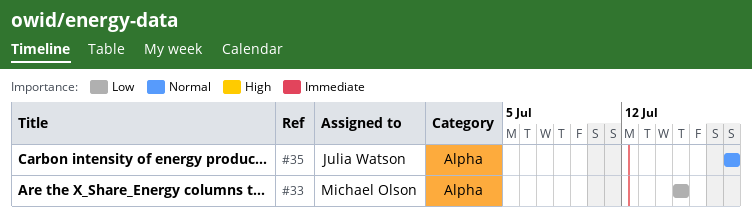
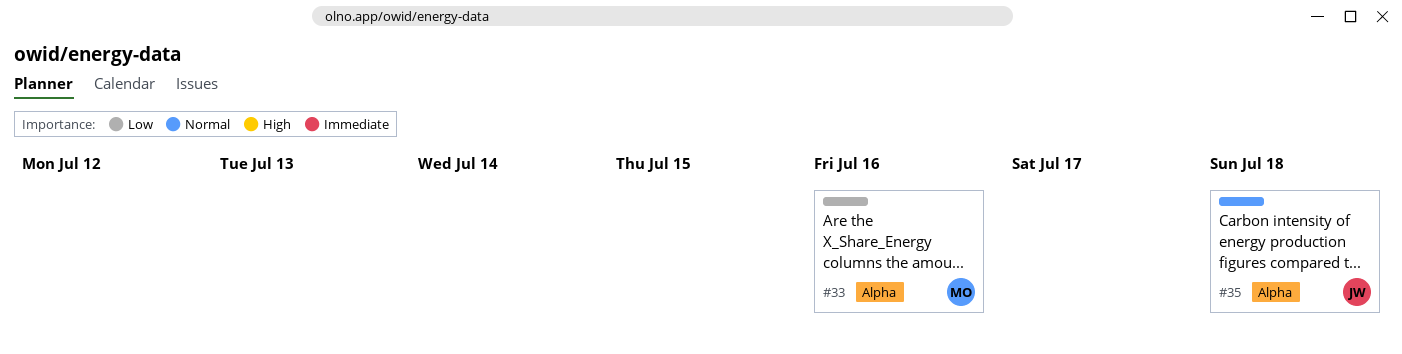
#33, due: Jul 15 -> Jul 16

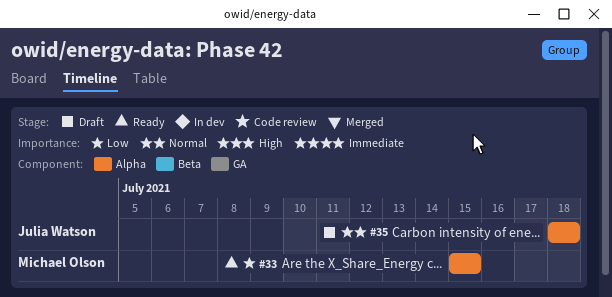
#33, due: Jul 16 -> Jul 15

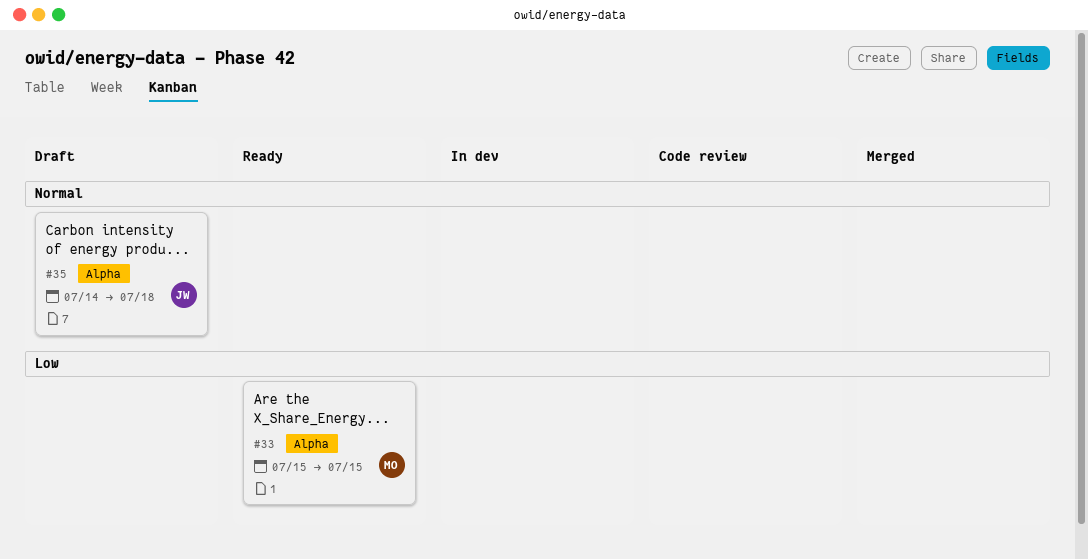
#35, start: Jul 18 -> Jul 14

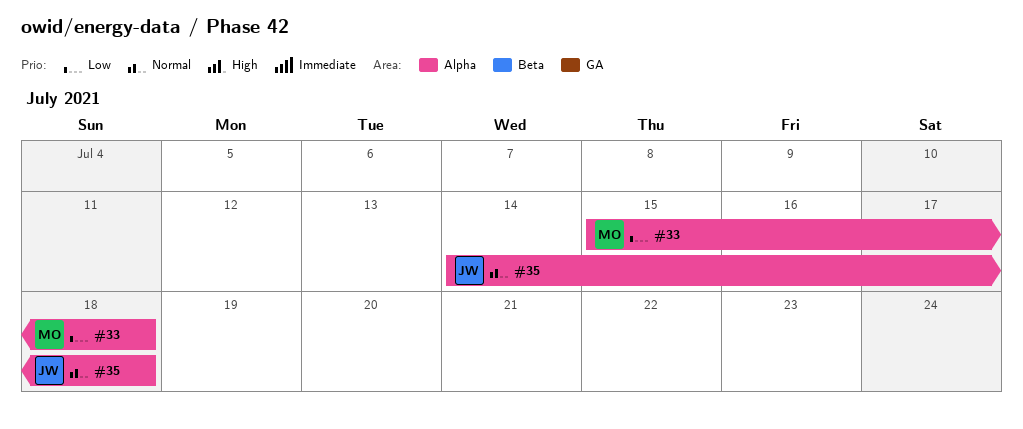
#33, due: Jul 15 -> Jul 18

